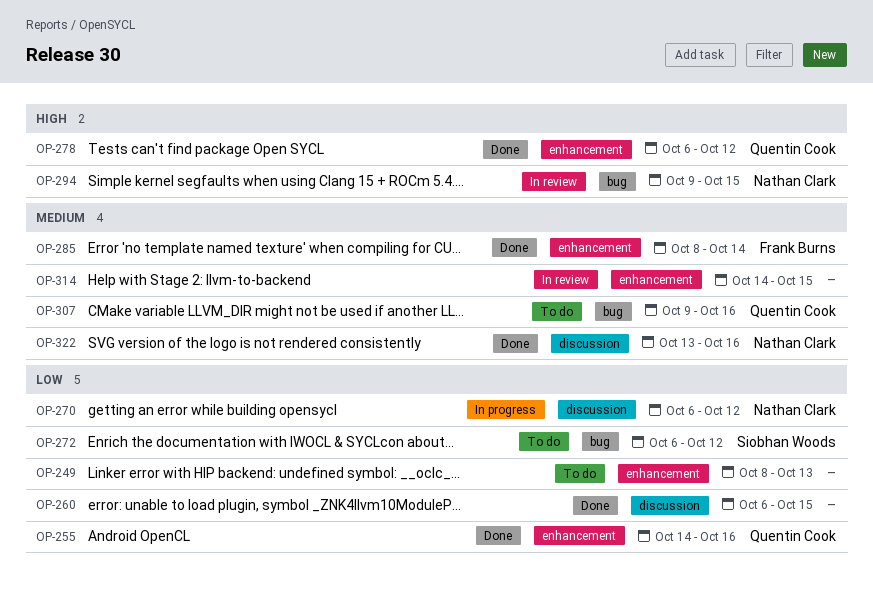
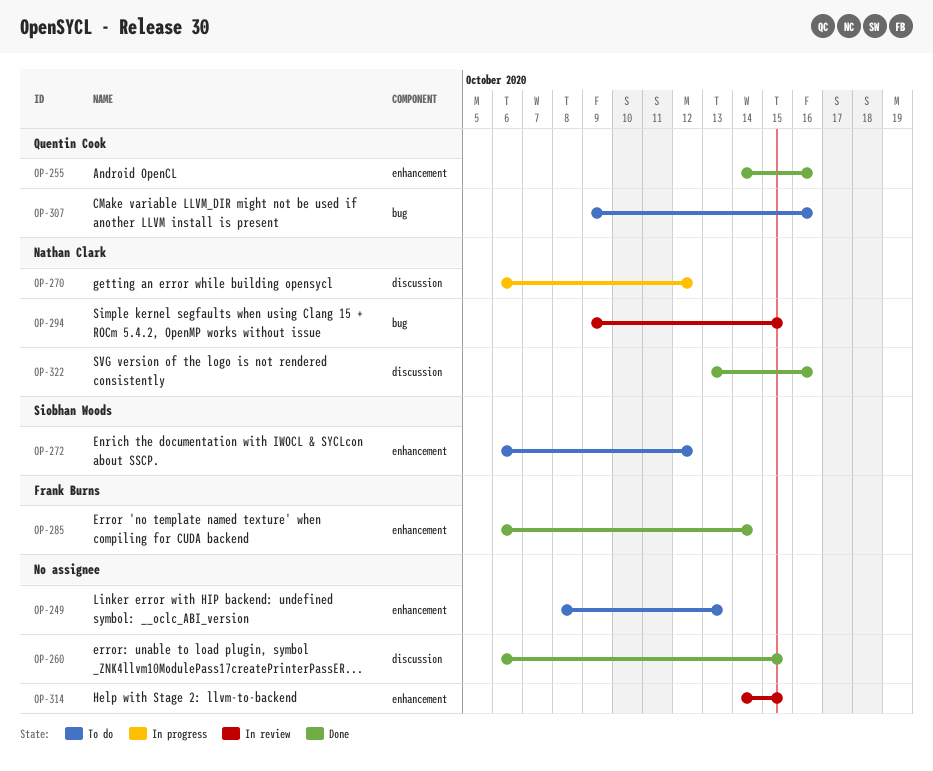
OP-272, label: bug -> enhancement
OP-278: present -> none
OP-285, start: Oct 8 -> Oct 6

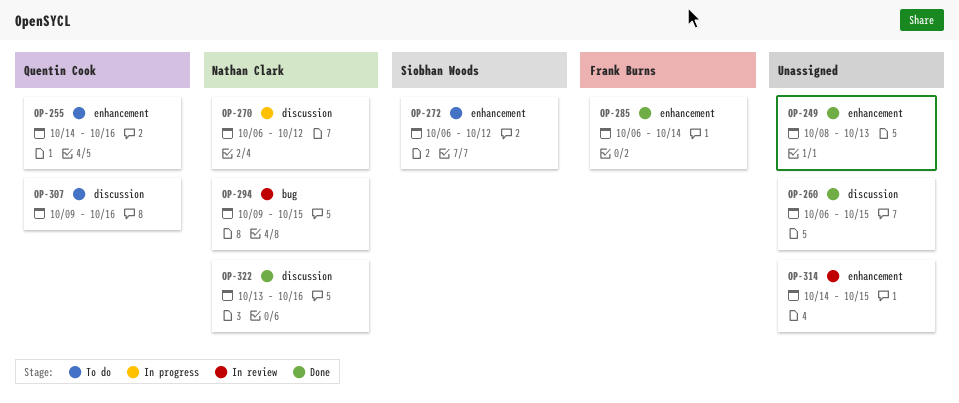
OP-249, status: To do -> Done
OP-255, status: Done -> To do
OP-307, label: bug -> discussion

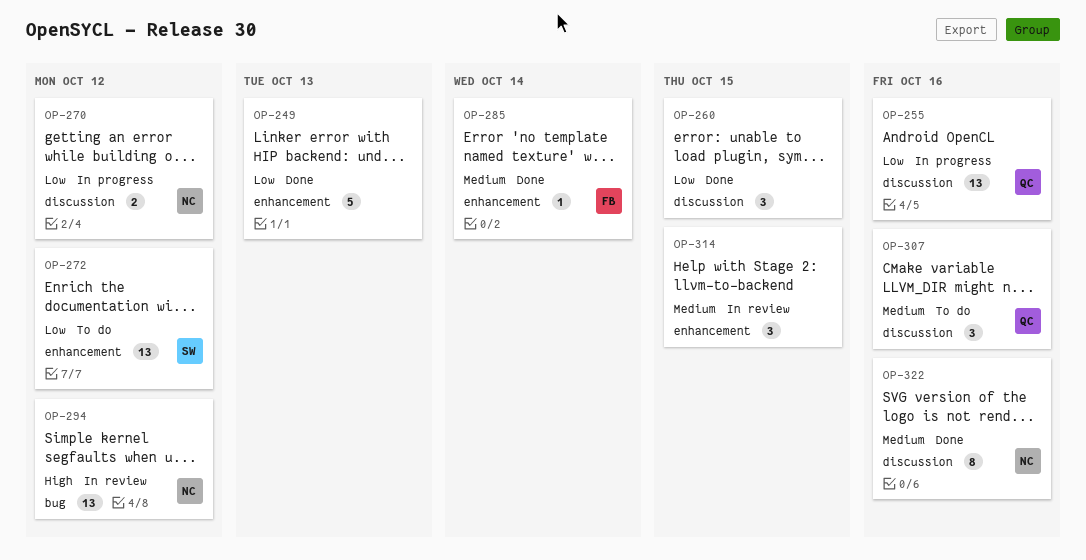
OP-255, status: To do -> In progress
OP-255, label: enhancement -> discussion
OP-294, due: Oct 15 -> Oct 12

